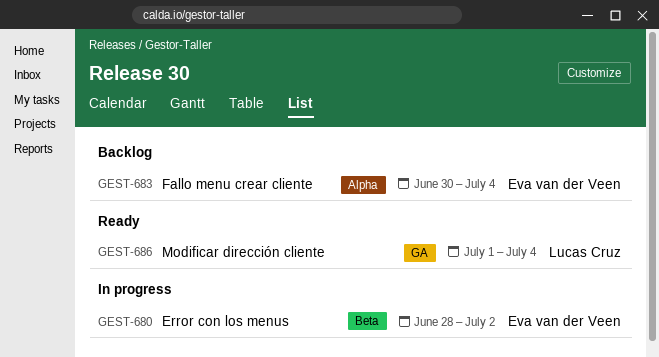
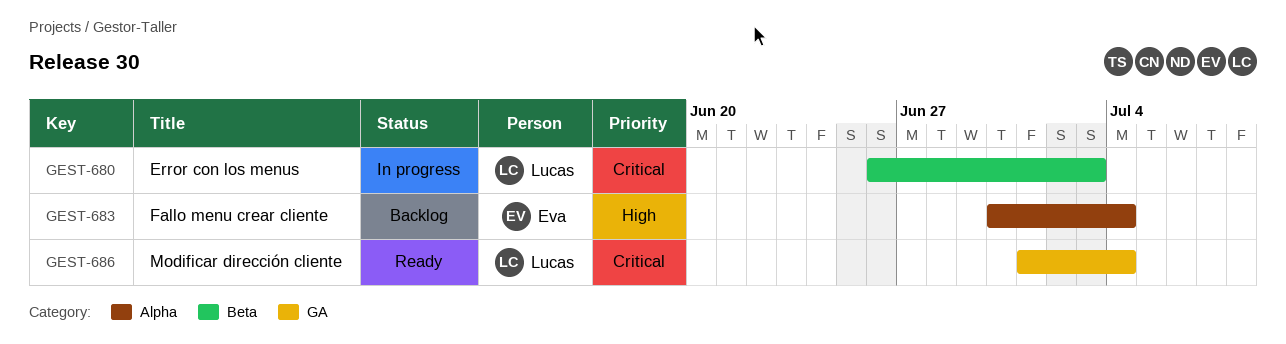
GEST-680, owner: Eva van der Veen -> Lucas Cruz
GEST-680, start: Jun 28 -> Jun 26
GEST-680, due: Jul 2 -> Jul 3

